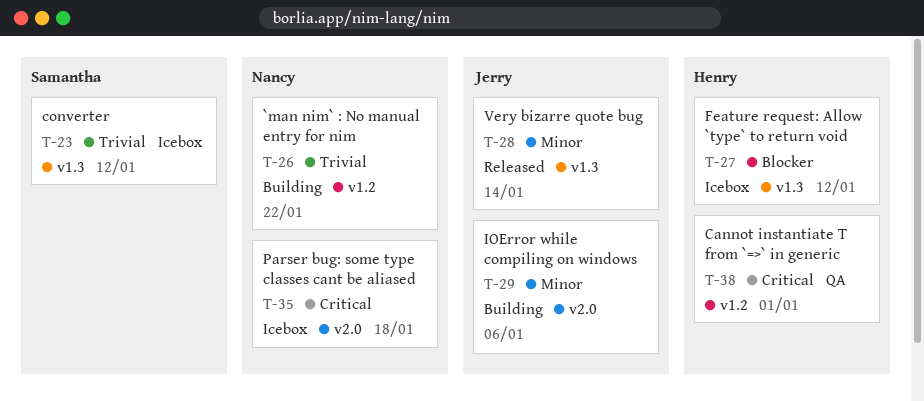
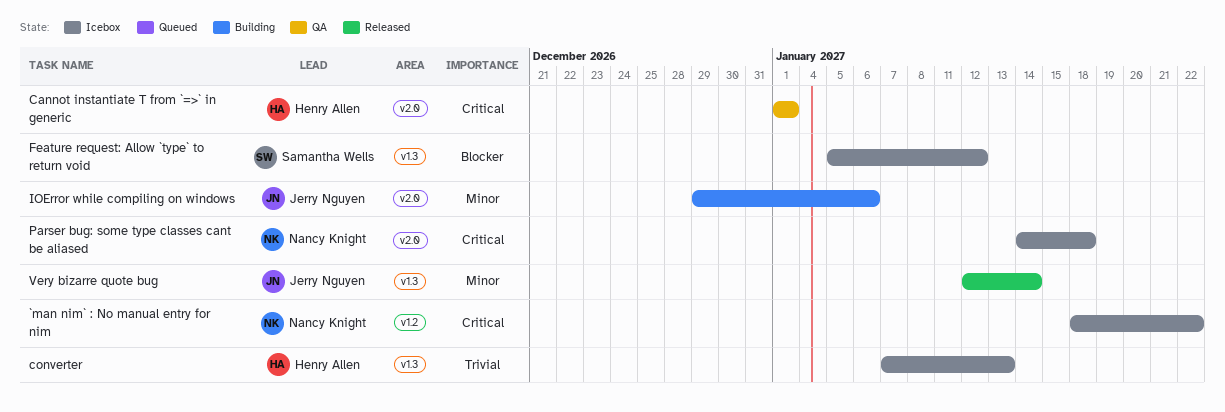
`man nim` : No manual entry for nim, status: Building -> Icebox
`man nim` : No manual entry for nim, priority: Trivial -> Critical
Cannot instantiate T from `=>` in generic, label: v1.2 -> v2.0
converter, owner: Samantha Wells -> Henry Allen
converter, due: Jan 12 -> Jan 13
Feature request: Allow `type` to return void, owner: Henry Allen -> Samantha Wells

